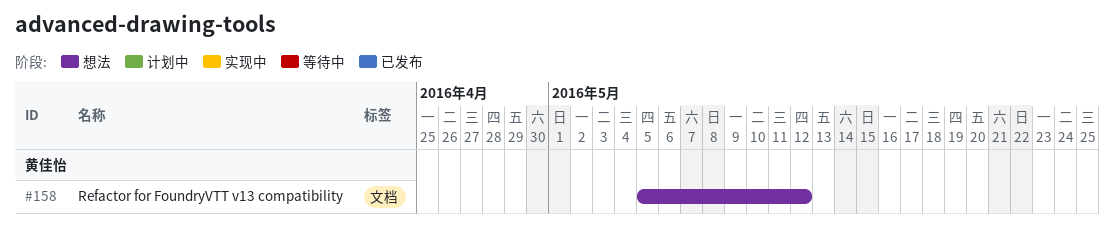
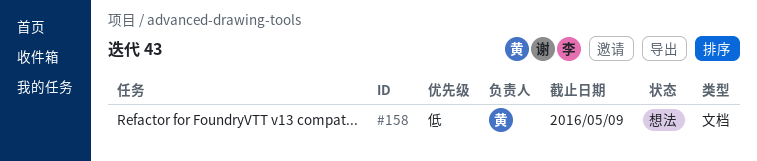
#158, due: May 12 -> May 9

